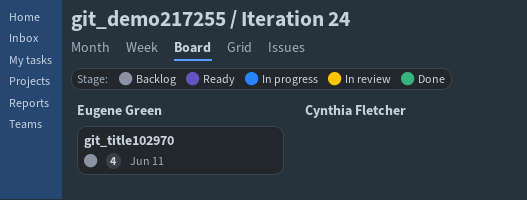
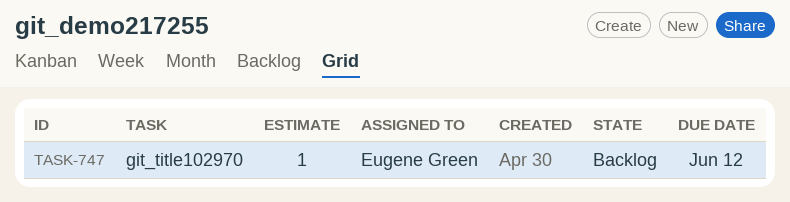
git_title102970, estimate: 4 -> 1
git_title102970, due: Jun 11 -> Jun 12

